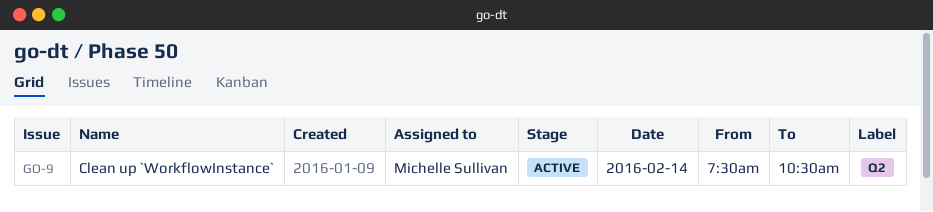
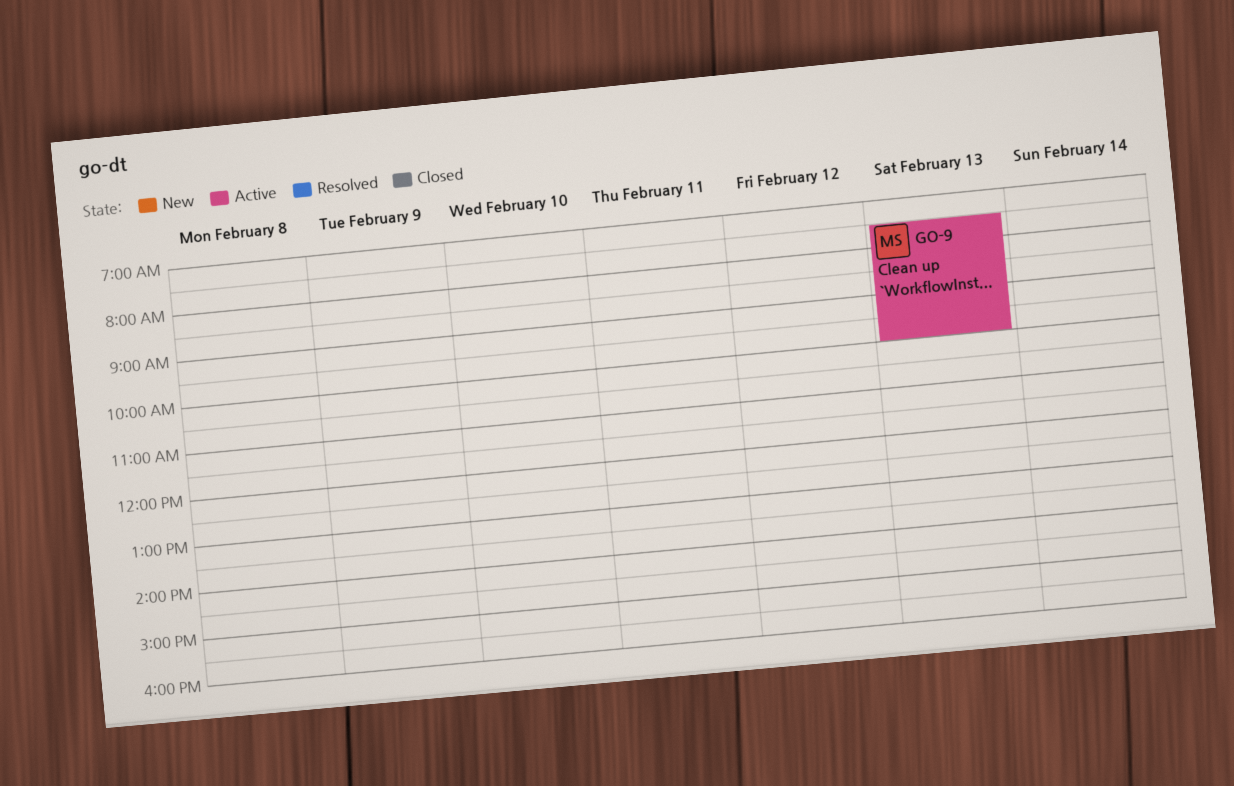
GO-9, day: Feb 14 -> Feb 13
GO-9, ends: 10:30 -> 10:00

